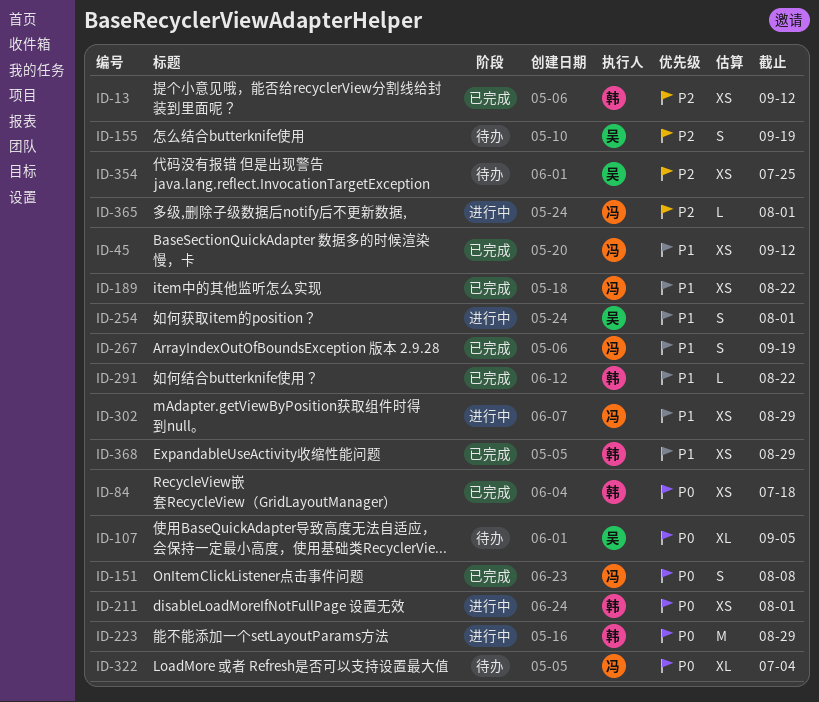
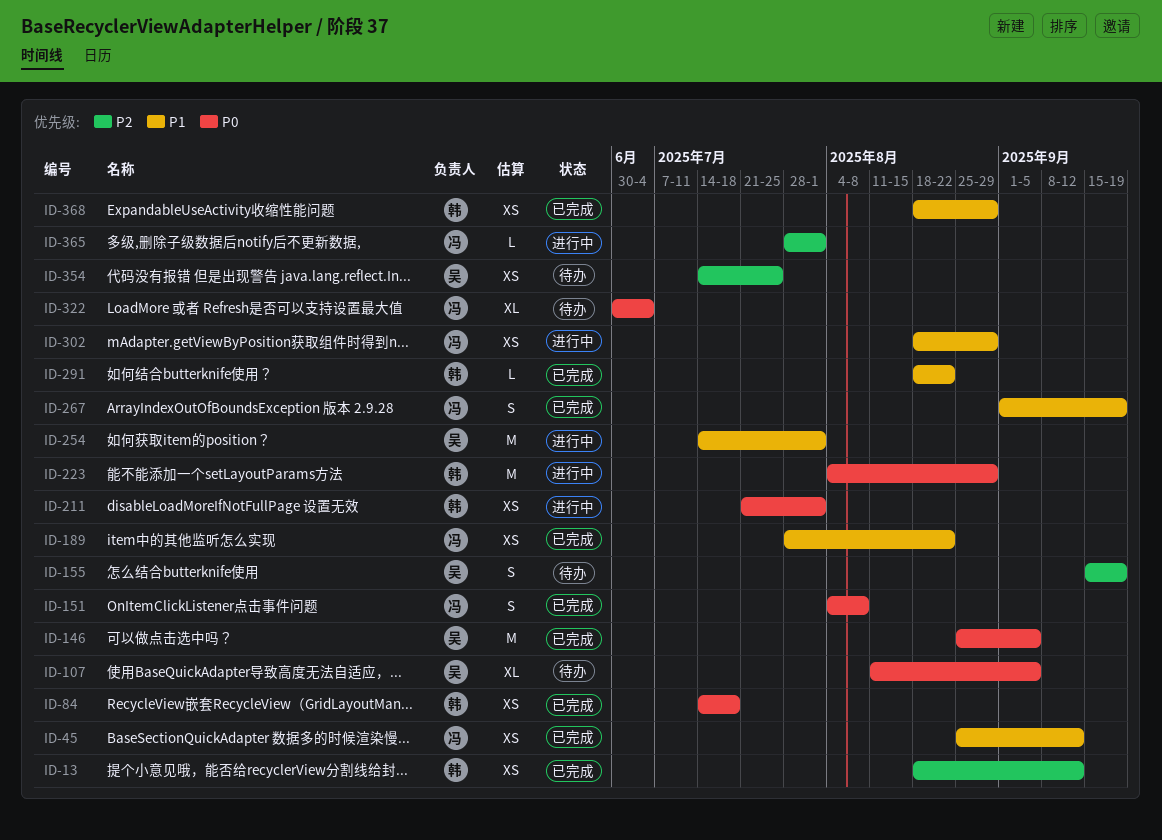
ID-146: none -> present
ID-254, estimate: S -> M

